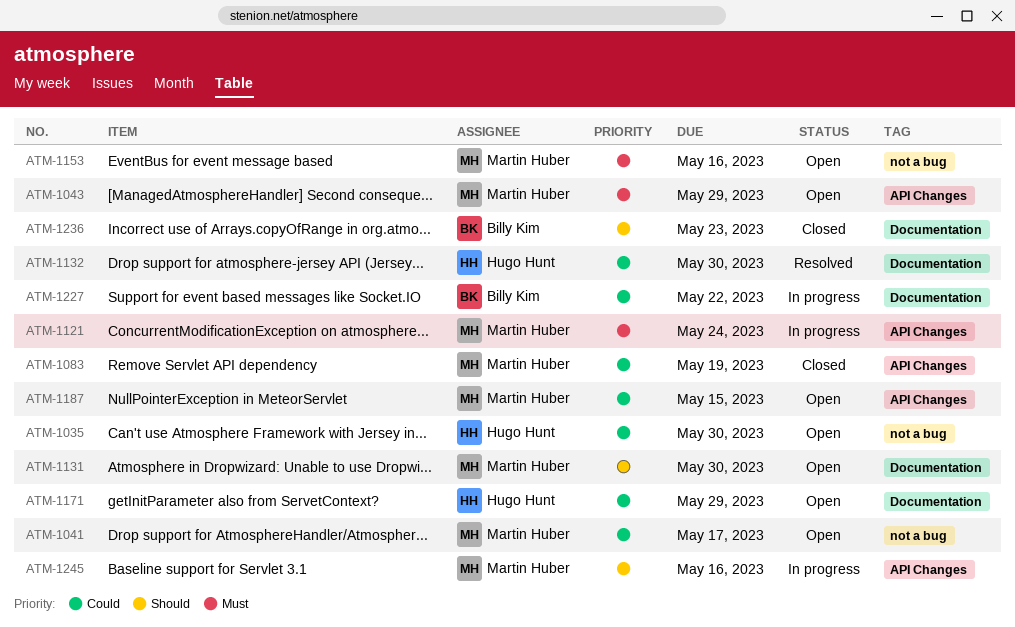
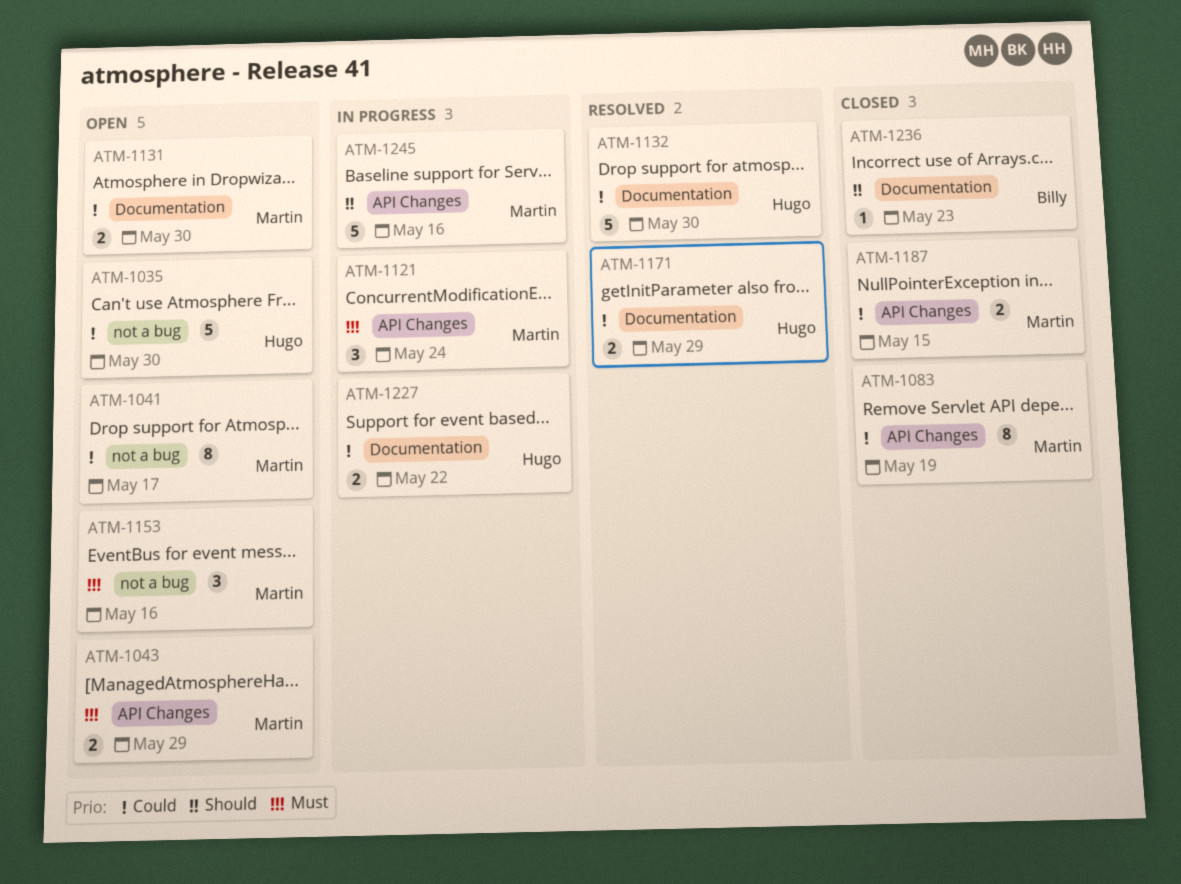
ATM-1131, priority: Should -> Could
ATM-1171, status: Open -> Resolved
ATM-1187, status: Open -> Closed
ATM-1227, owner: Billy Kim -> Hugo Hunt

